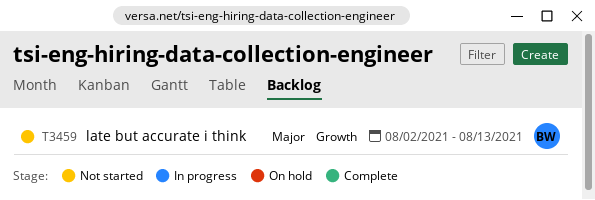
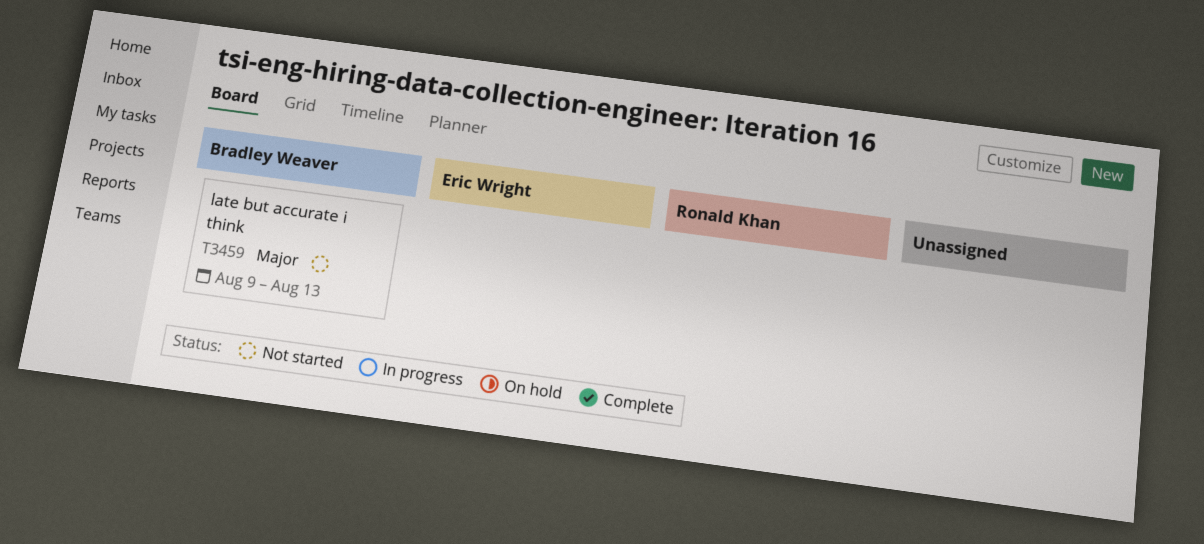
T3459, start: Aug 2 -> Aug 9

